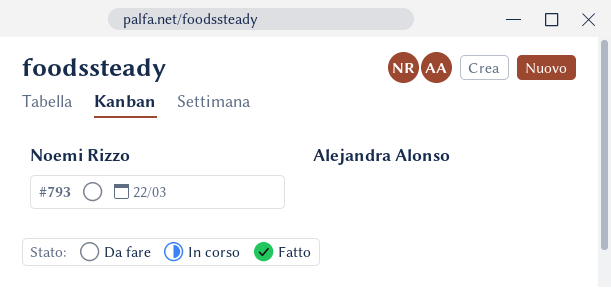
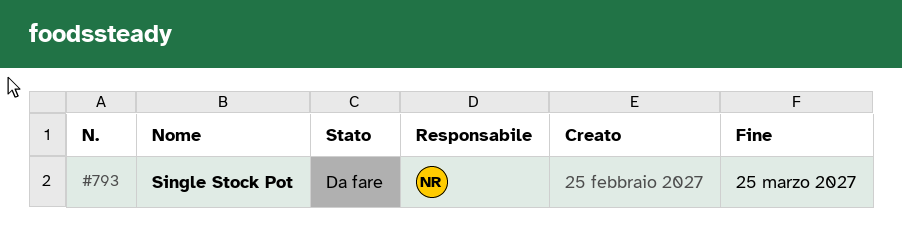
#793, due: Mar 22 -> Mar 25

